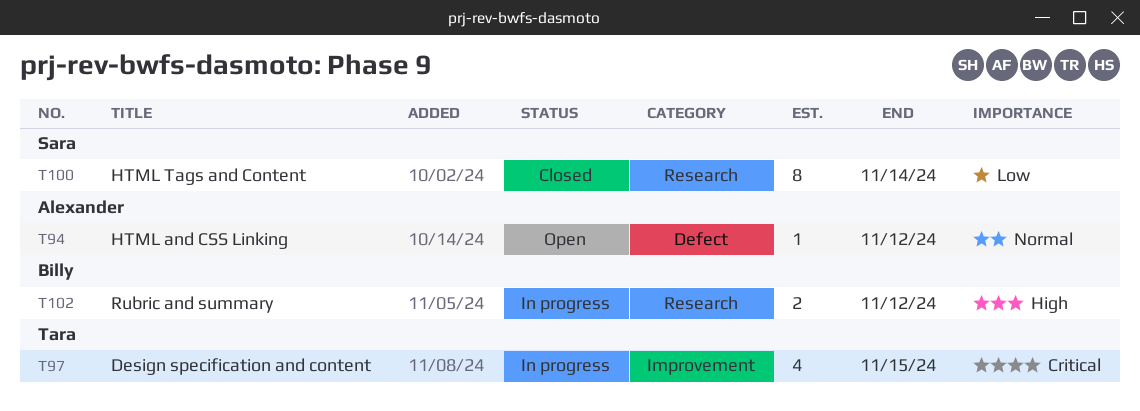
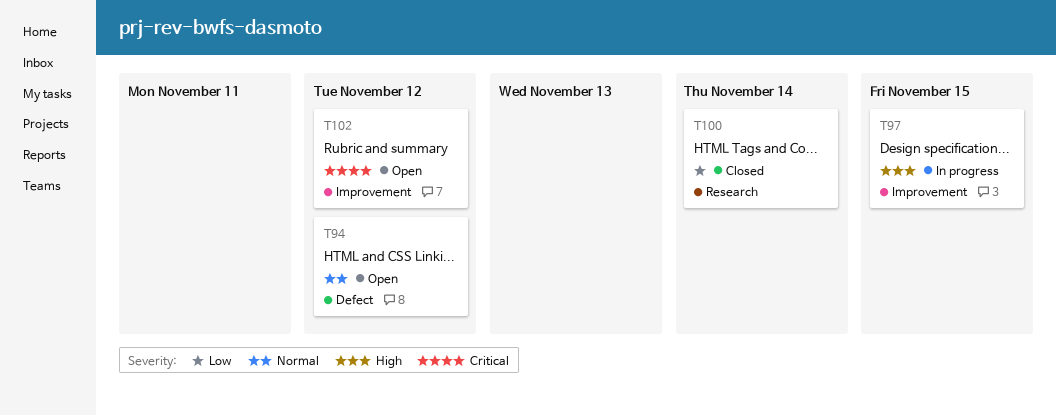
T97, priority: Critical -> High
T102, status: In progress -> Open
T102, priority: High -> Critical
T102, label: Research -> Improvement

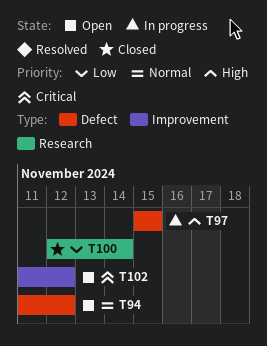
T97, label: Improvement -> Defect

